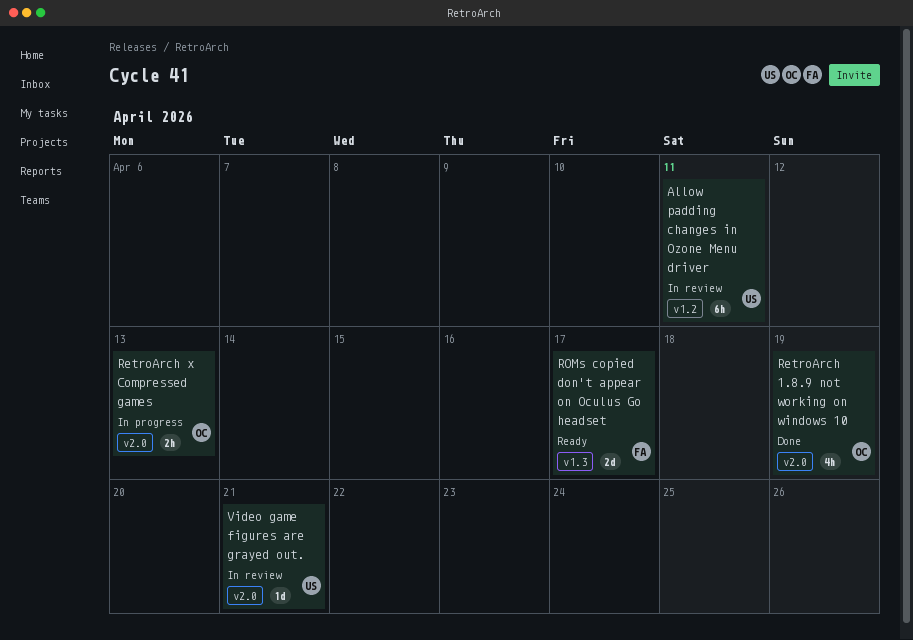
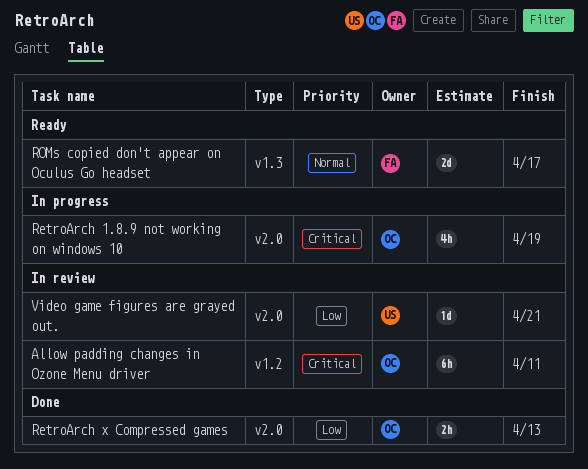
Allow padding changes in Ozone Menu driver, owner: US -> OC
RetroArch 1.8.9 not working on windows 10, status: Done -> In progress
RetroArch x Compressed games, status: In progress -> Done

